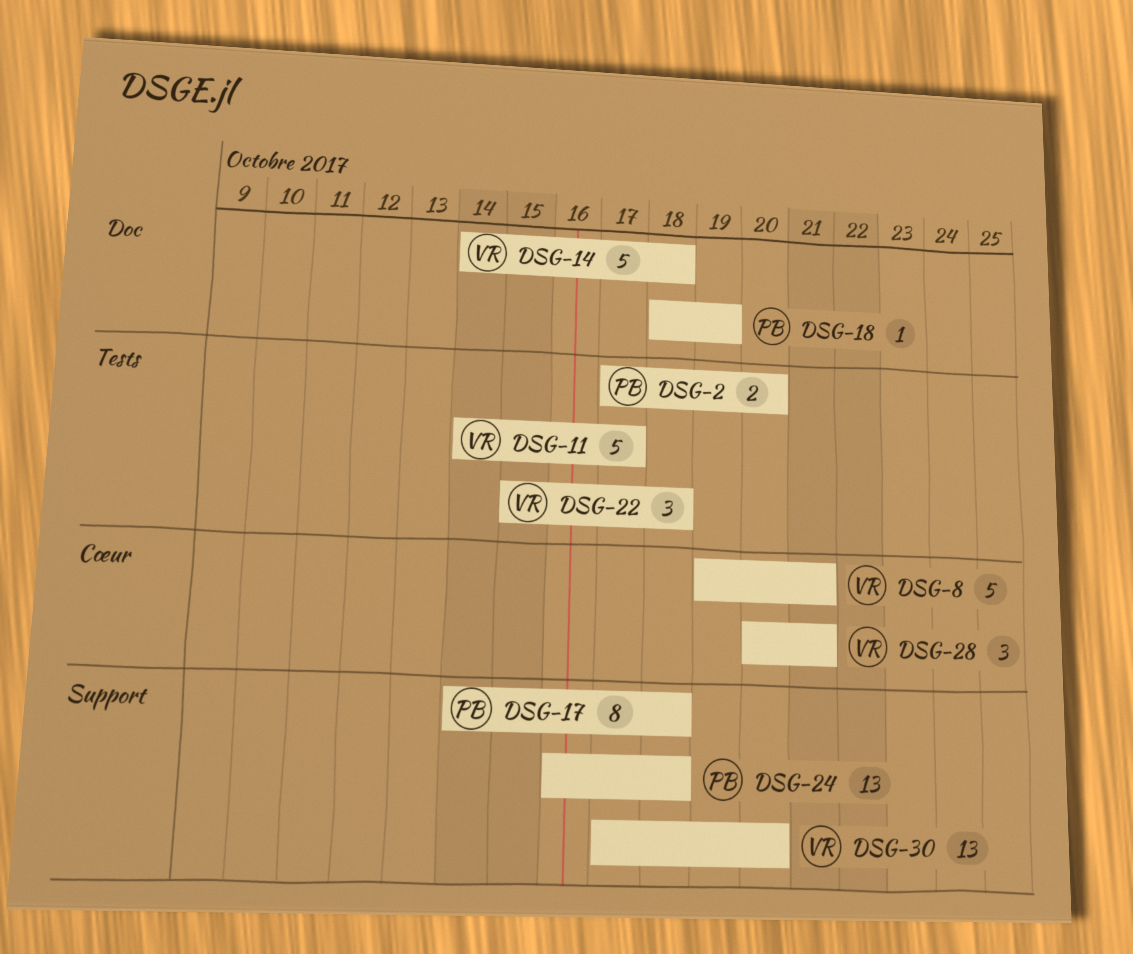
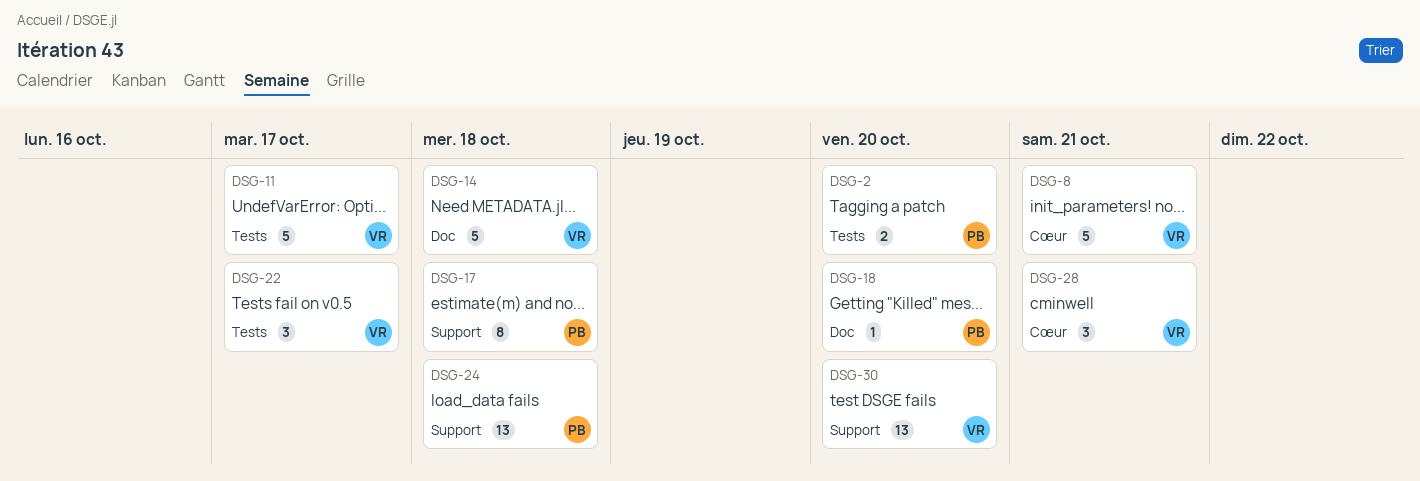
DSG-18, due: Oct 19 -> Oct 20
DSG-22, due: Oct 18 -> Oct 17

